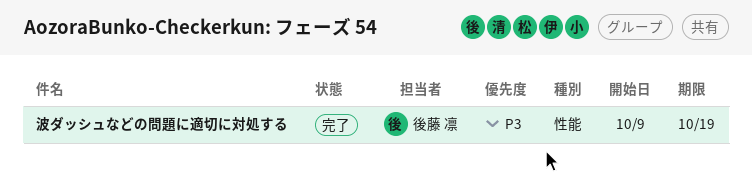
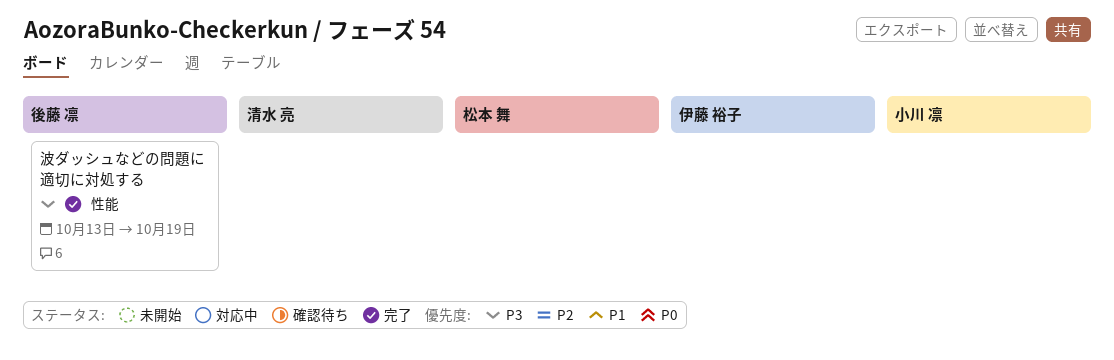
波ダッシュなどの問題に適切に対処する, start: Oct 9 -> Oct 13

